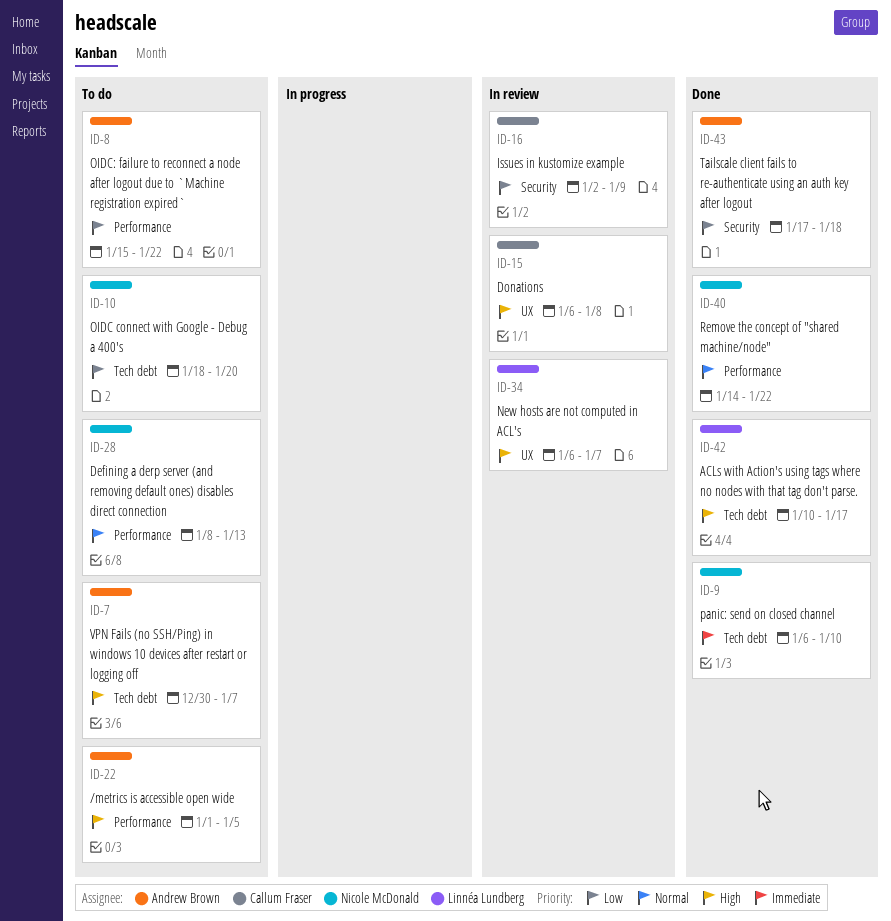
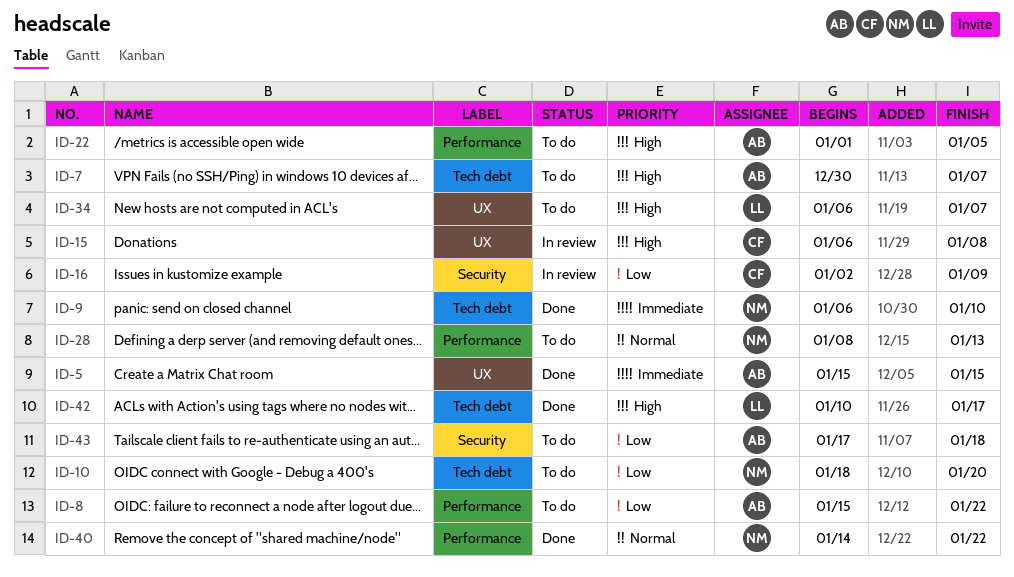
ID-5: none -> present
ID-34, status: In review -> To do
ID-43, status: Done -> To do

